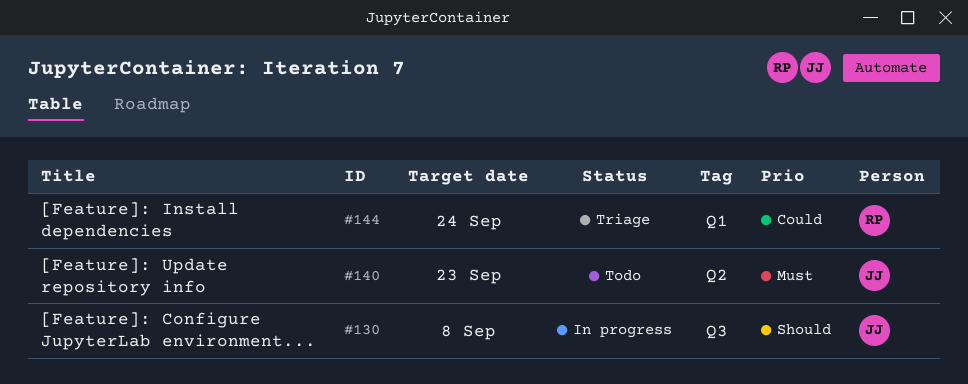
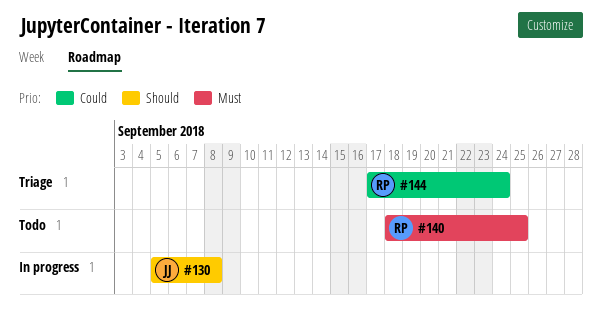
#140, owner: JJ -> RP
#140, due: Sep 23 -> Sep 25

